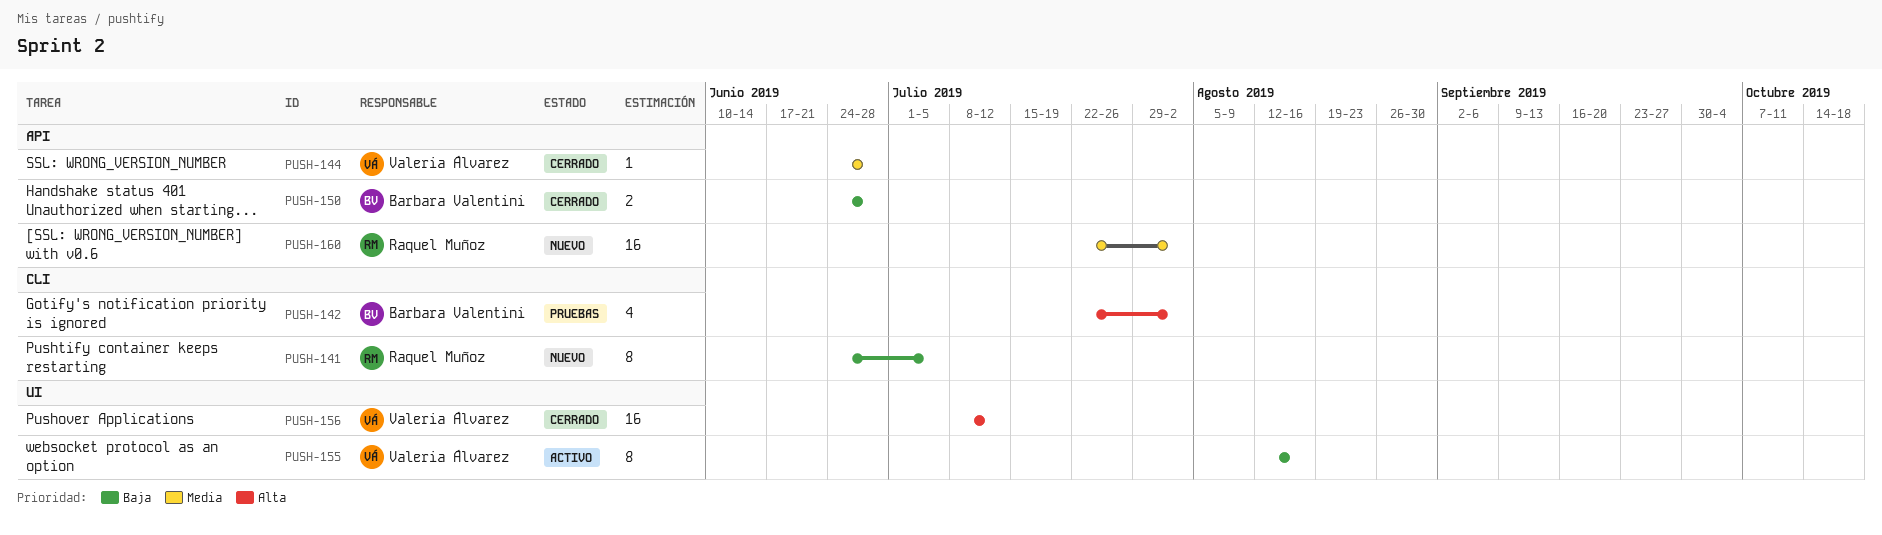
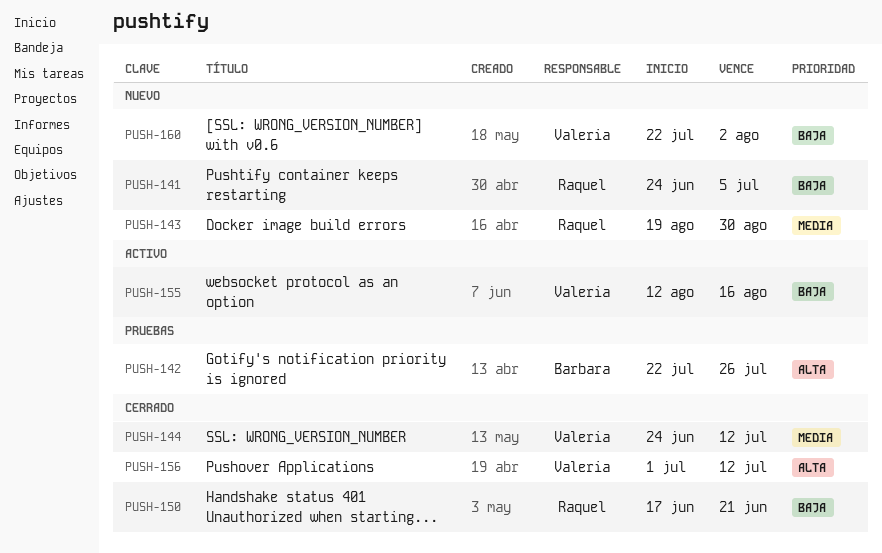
PUSH-142, due: Aug 2 -> Jul 26
PUSH-143: none -> present
PUSH-144, due: Jun 28 -> Jul 12
PUSH-150, owner: Barbara Valentini -> Raquel Muñoz
PUSH-150, start: Jun 24 -> Jun 17
PUSH-150, due: Jun 28 -> Jun 21
PUSH-156, start: Jul 8 -> Jul 1
PUSH-160, owner: Raquel Muñoz -> Valeria Álvarez
PUSH-160, priority: Media -> Baja

